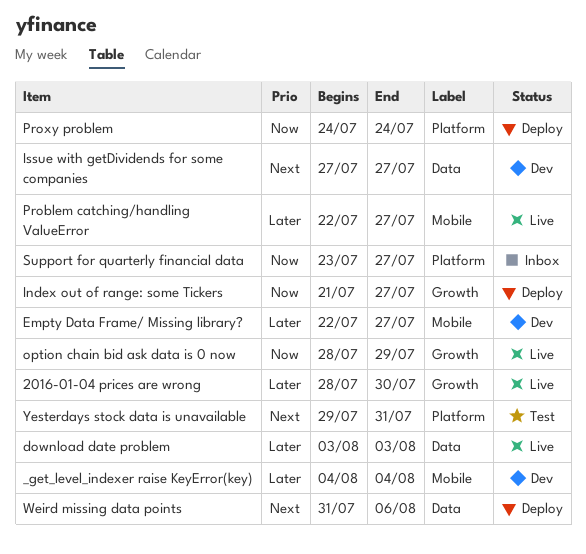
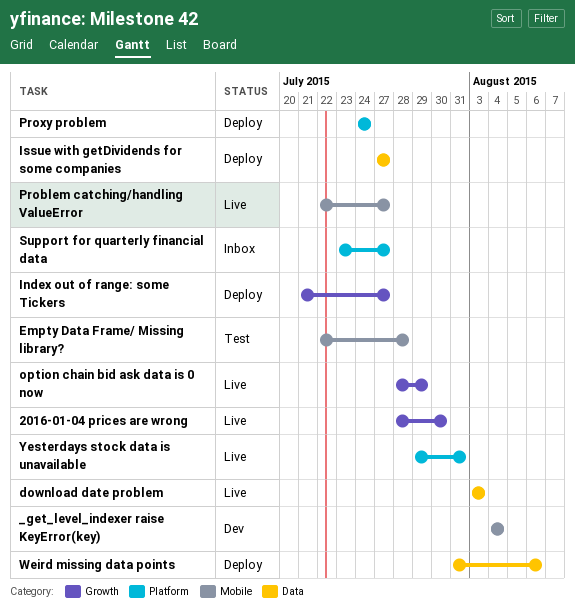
Empty Data Frame/ Missing library?, status: Dev -> Test
Empty Data Frame/ Missing library?, due: Jul 27 -> Jul 28
Issue with getDividends for some companies, status: Dev -> Deploy
Yesterdays stock data is unavailable, status: Test -> Live

